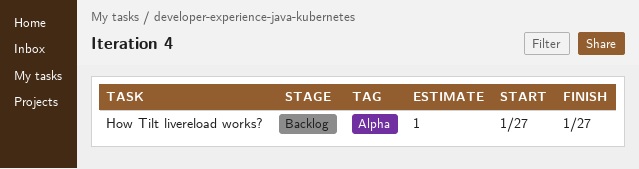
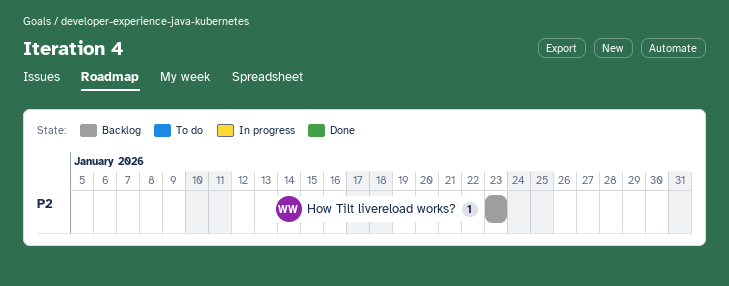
How Tilt livereload works?, start: Jan 27 -> Jan 23
How Tilt livereload works?, due: Jan 27 -> Jan 23

